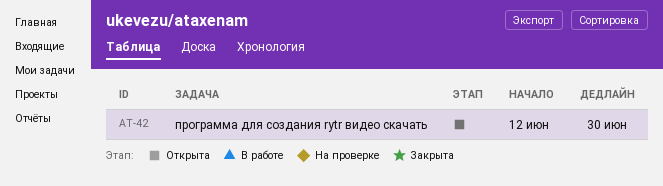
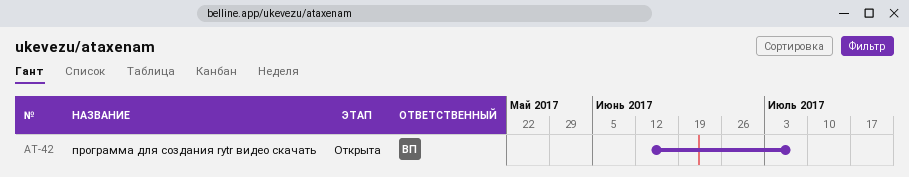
AT-42, due: Jun 30 -> Jul 7

